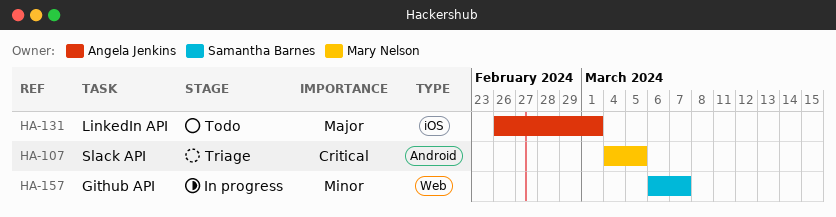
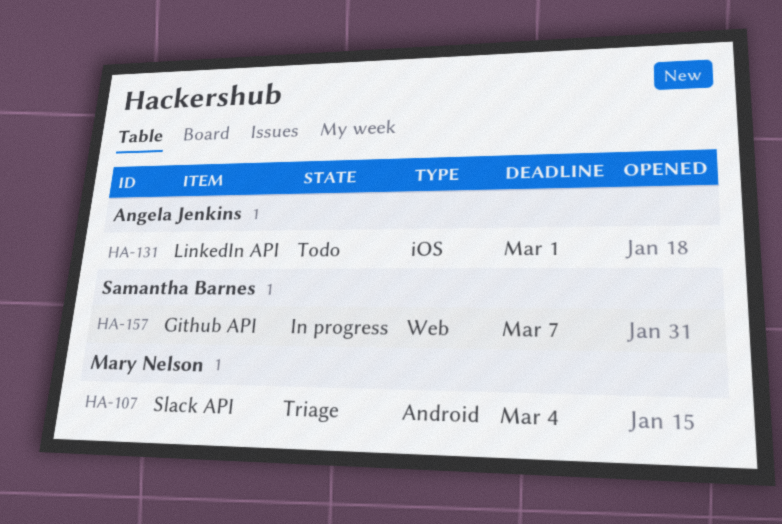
HA-107, due: Mar 5 -> Mar 4

